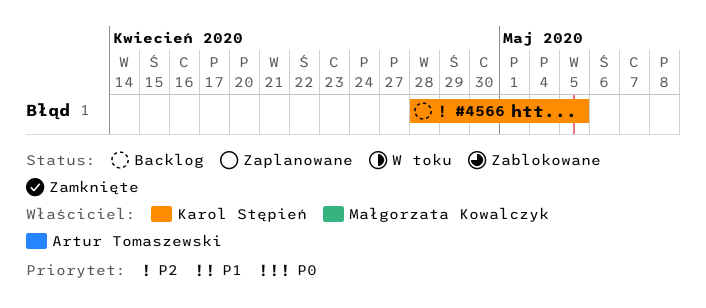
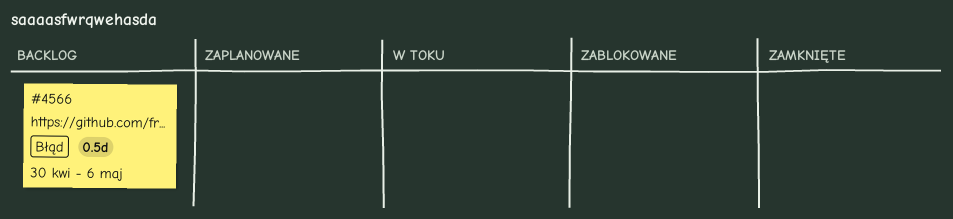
#4566, start: Apr 28 -> Apr 30
#4566, due: May 5 -> May 6

